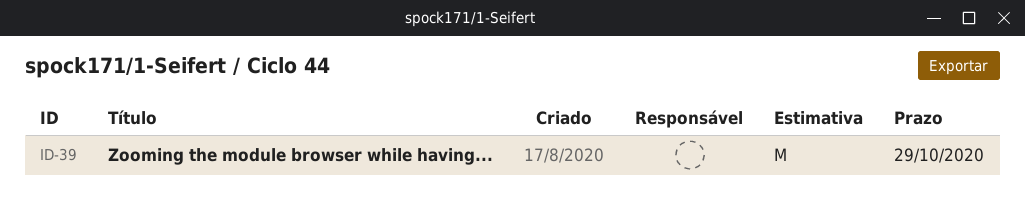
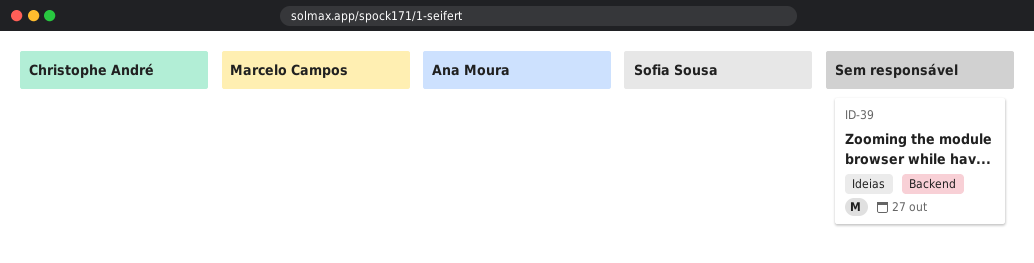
ID-39, due: Oct 29 -> Oct 27

